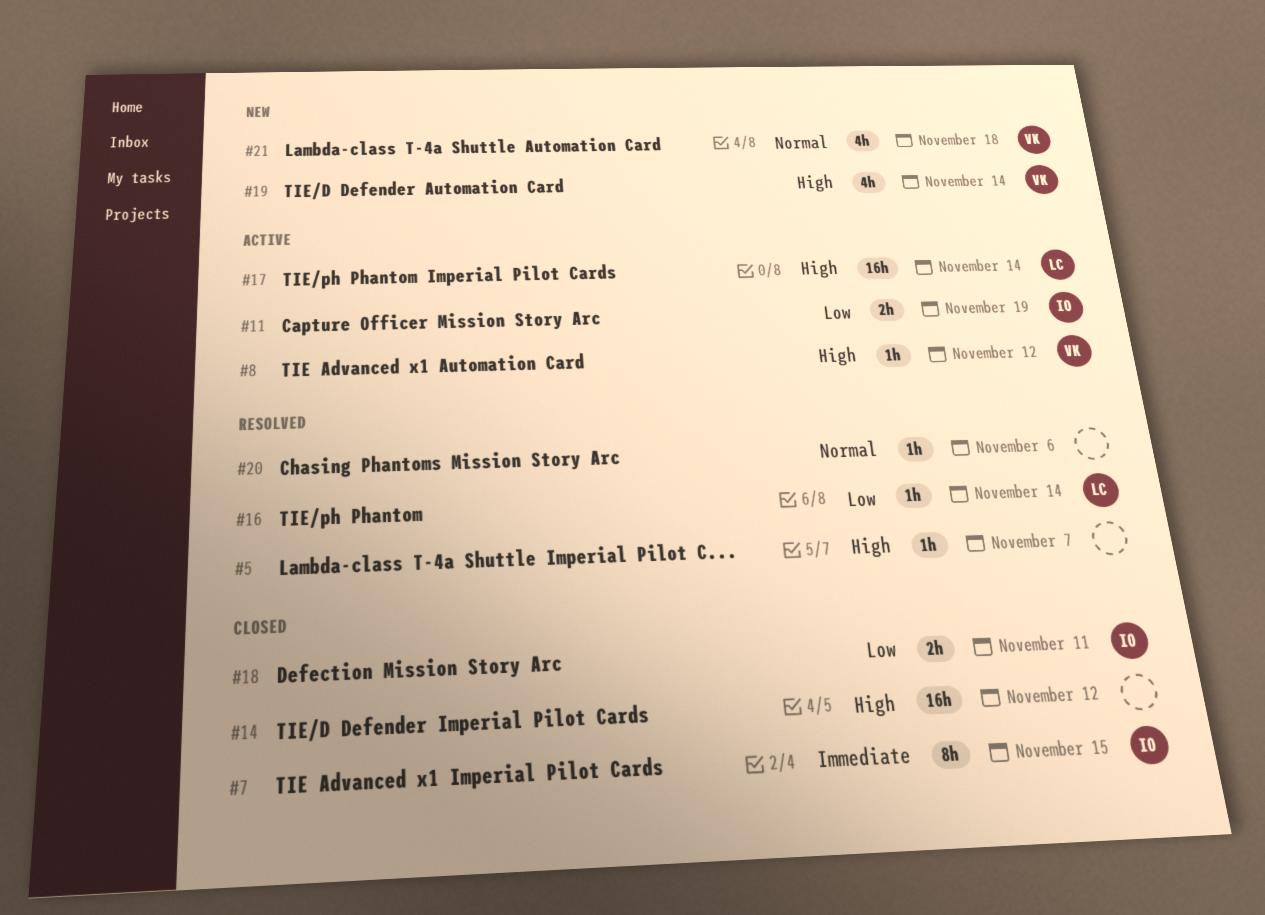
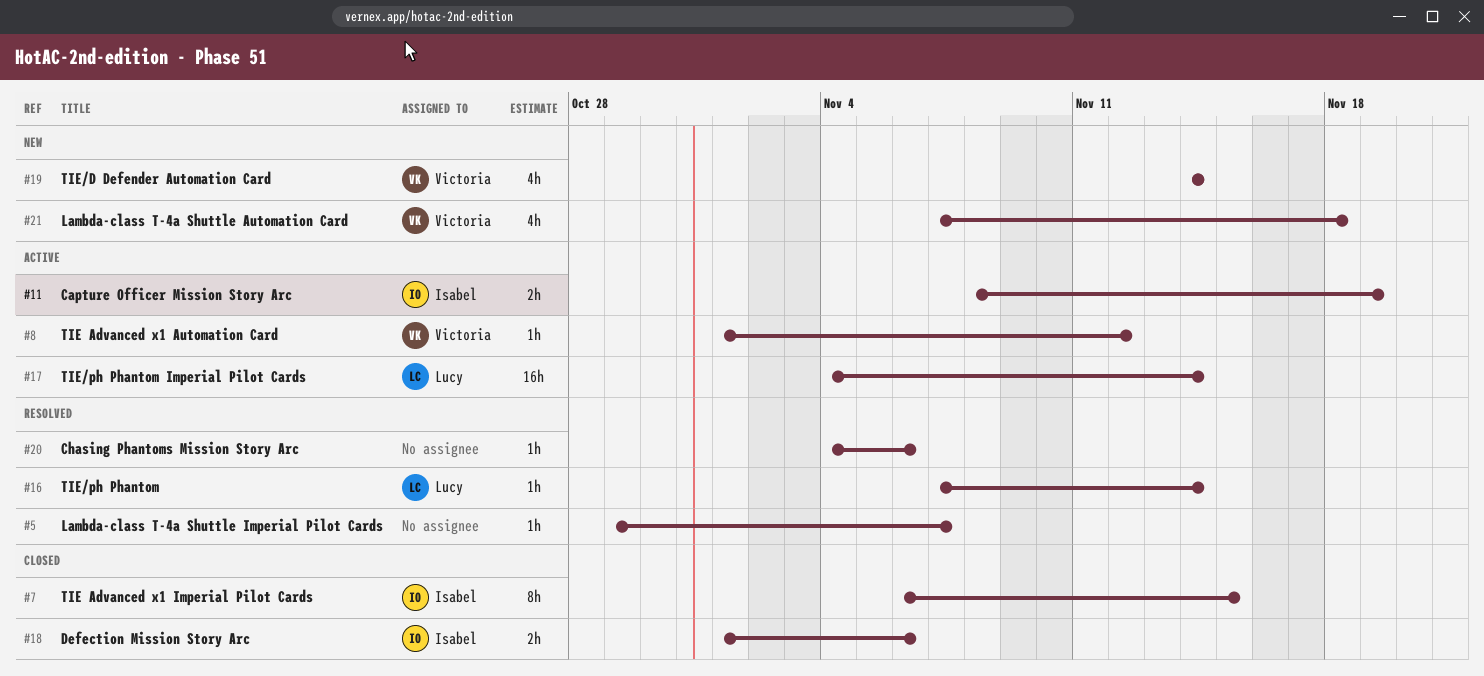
#14: present -> none
#18, due: Nov 11 -> Nov 6

